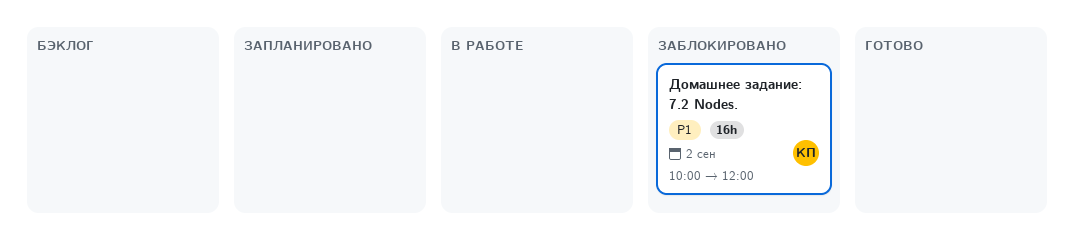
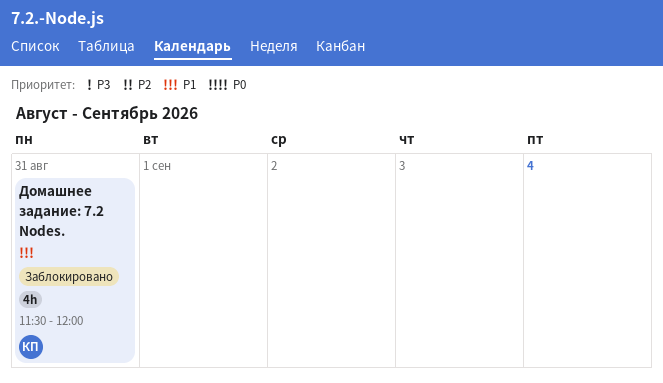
Домашнее задание: 7.2 Nodes., estimate: 16h -> 4h
Домашнее задание: 7.2 Nodes., day: Sep 2 -> Aug 31
Домашнее задание: 7.2 Nodes., begins: 10:00 -> 11:30

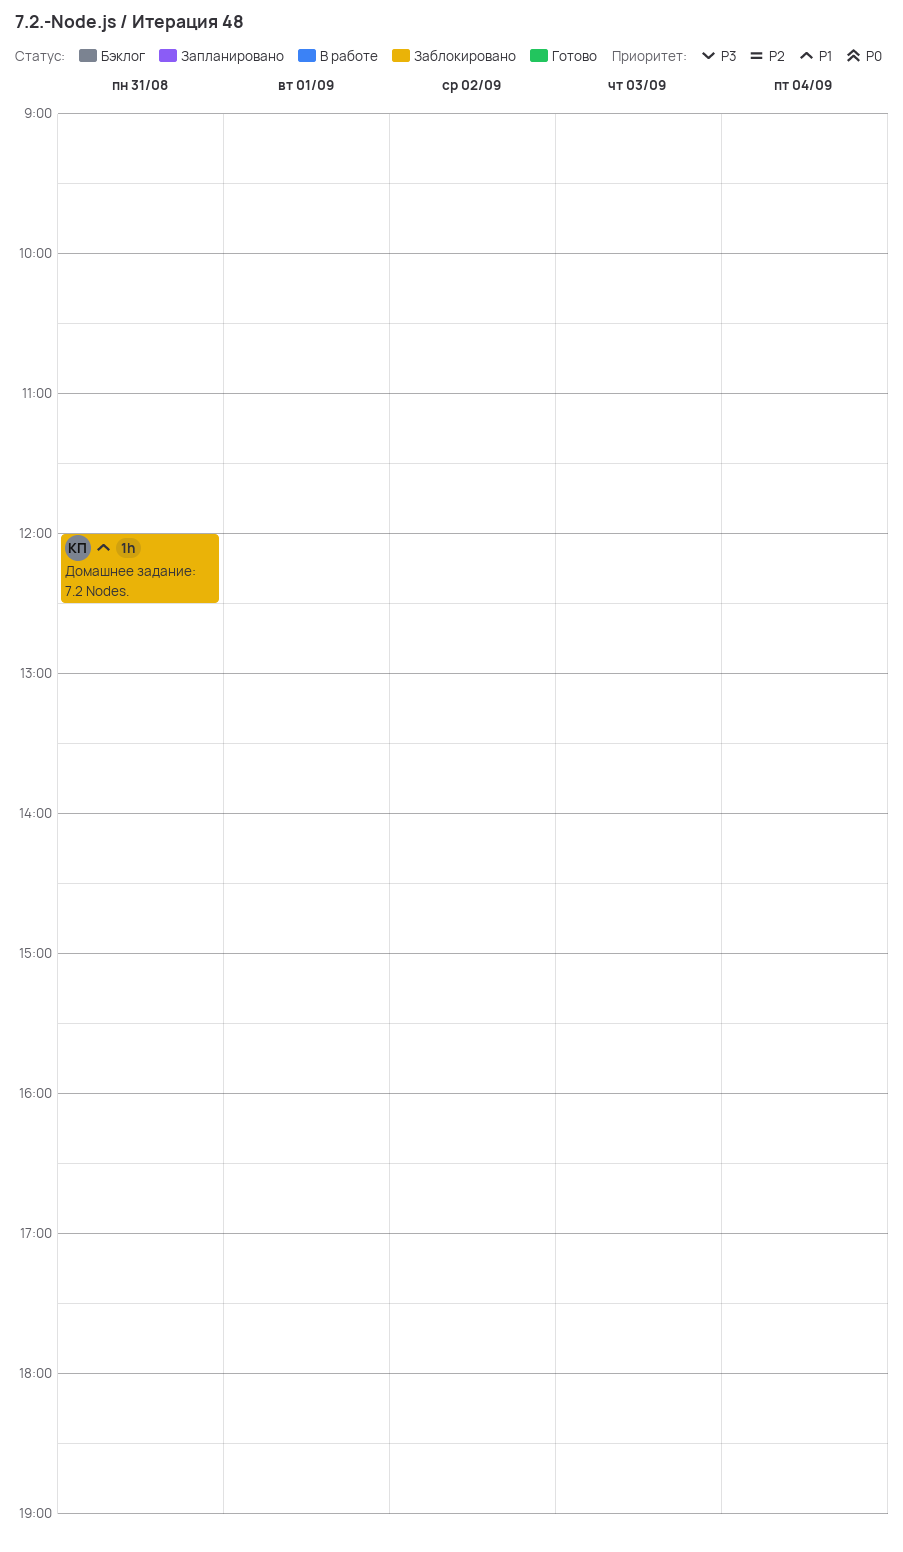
Домашнее задание: 7.2 Nodes., estimate: 4h -> 1h
Домашнее задание: 7.2 Nodes., begins: 11:30 -> 12:00
Домашнее задание: 7.2 Nodes., ends: 12:00 -> 12:30

